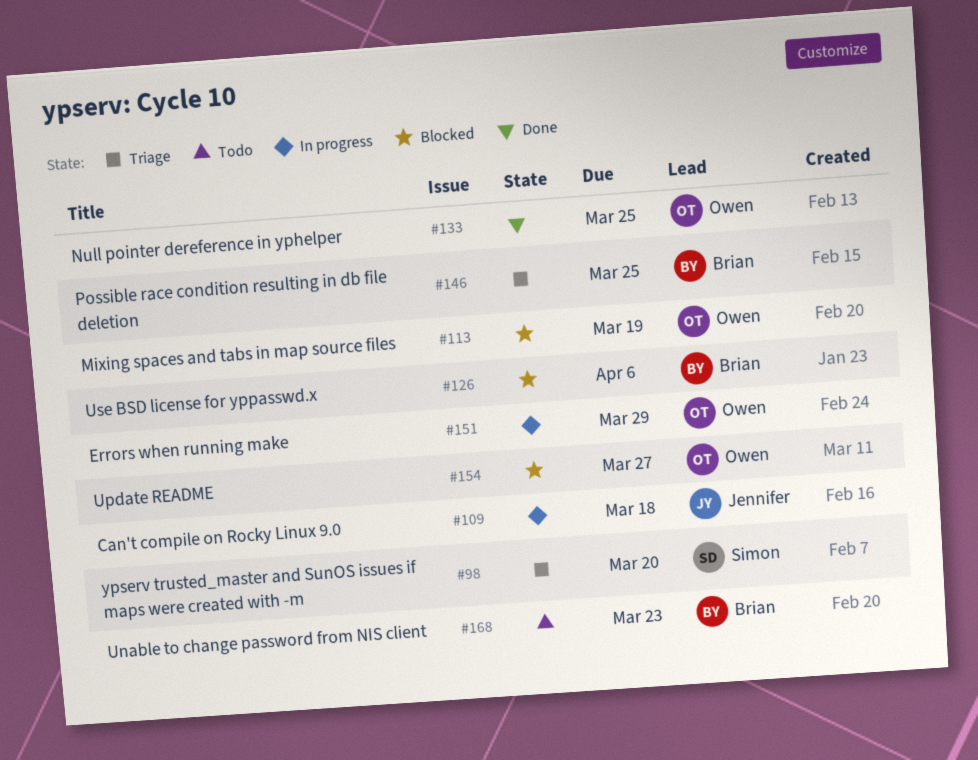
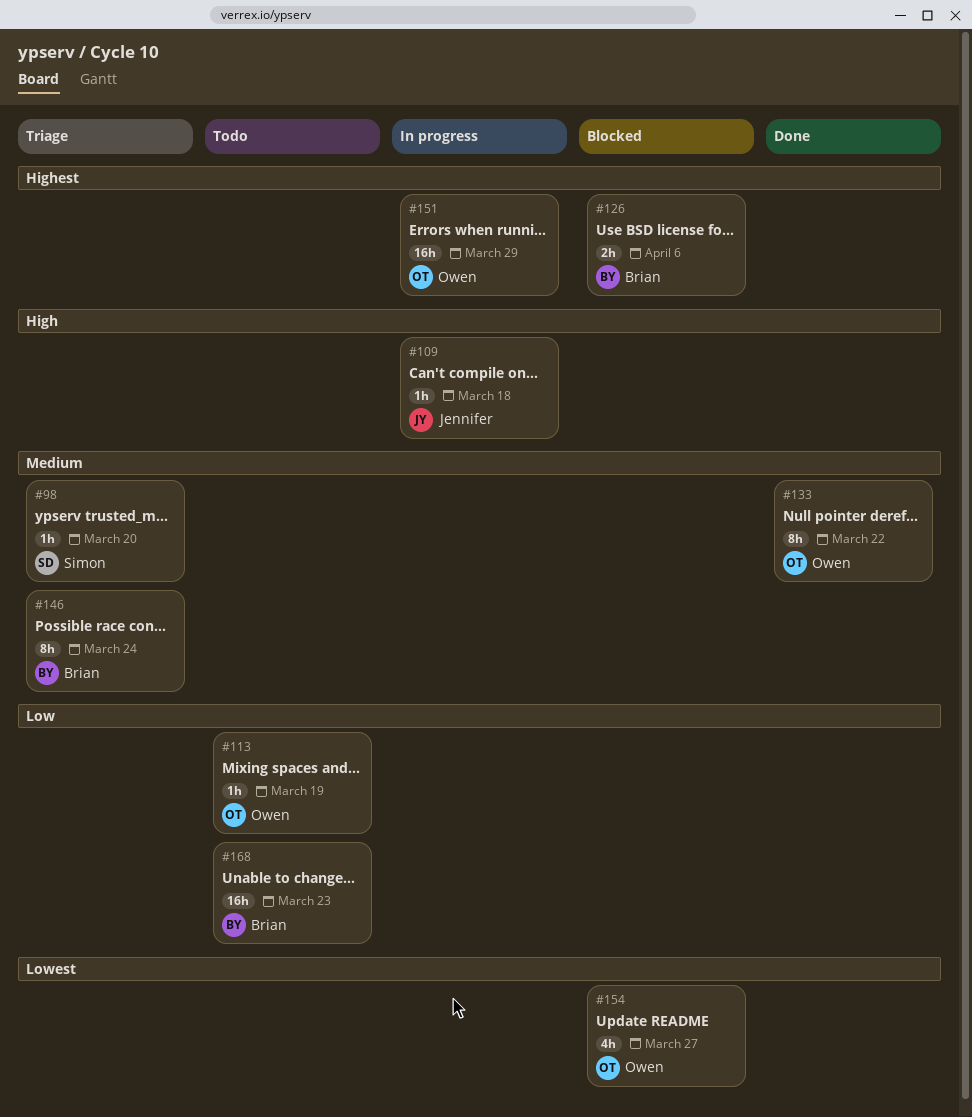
#113, status: Blocked -> Todo
#133, due: Mar 25 -> Mar 22
#146, due: Mar 25 -> Mar 24

